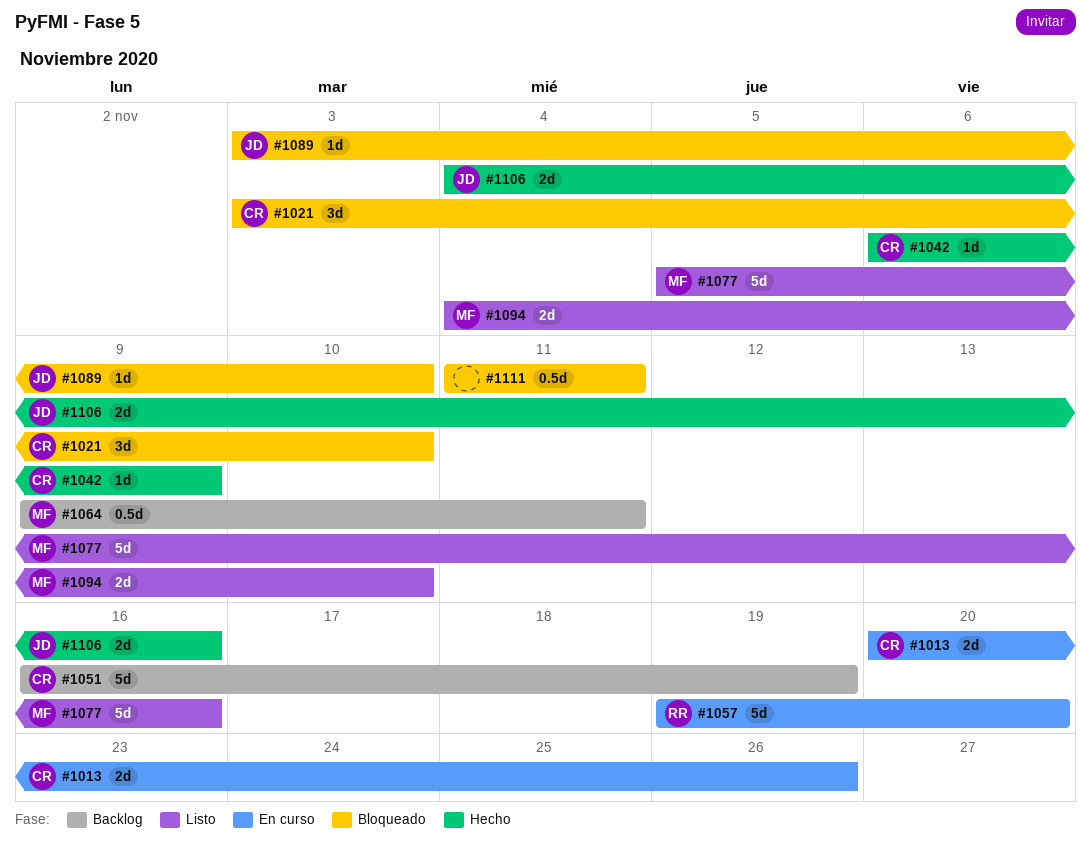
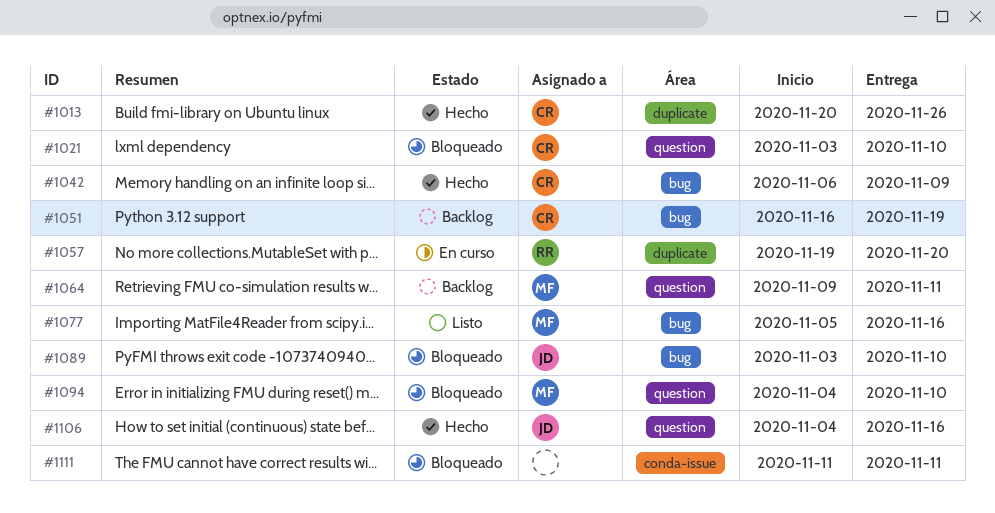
#1013, status: En curso -> Hecho
#1094, status: Listo -> Bloqueado

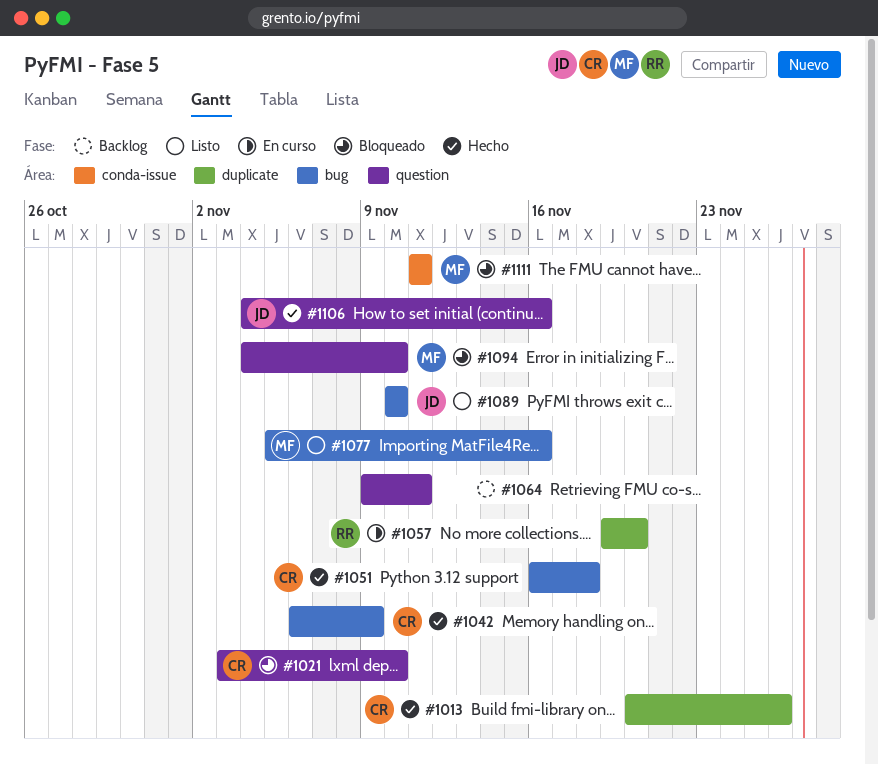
#1051, status: Backlog -> Hecho
#1051, due: Nov 19 -> Nov 18
#1064, owner: MF -> none
#1089, status: Bloqueado -> Listo
#1089, start: Nov 3 -> Nov 10
#1111, owner: none -> MF

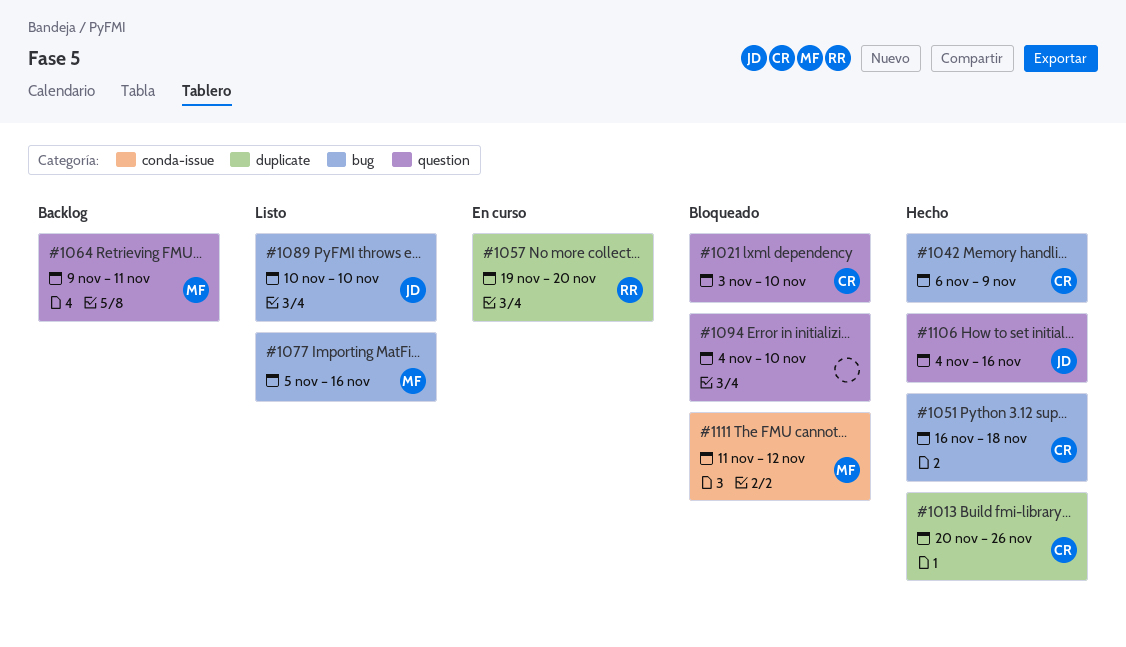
#1064, owner: none -> MF
#1094, owner: MF -> none
#1111, due: Nov 11 -> Nov 12

